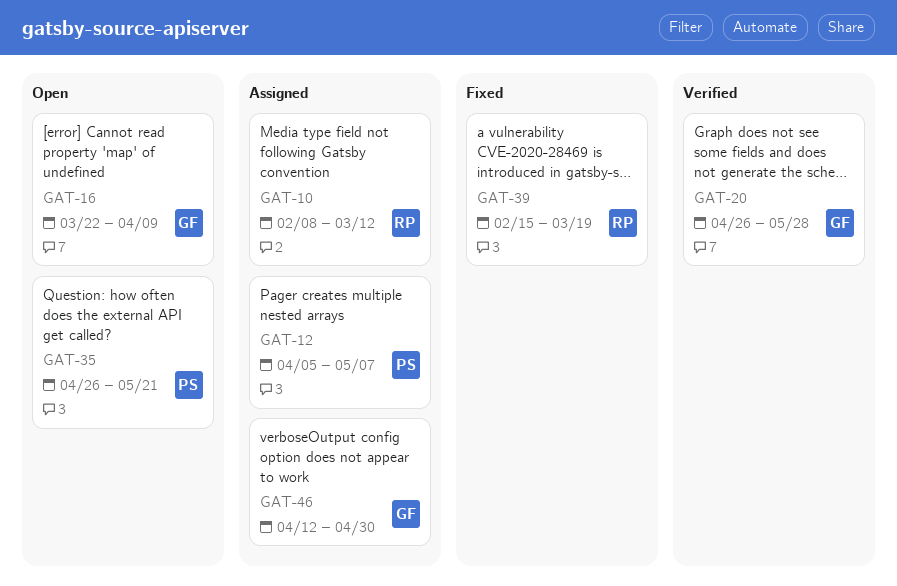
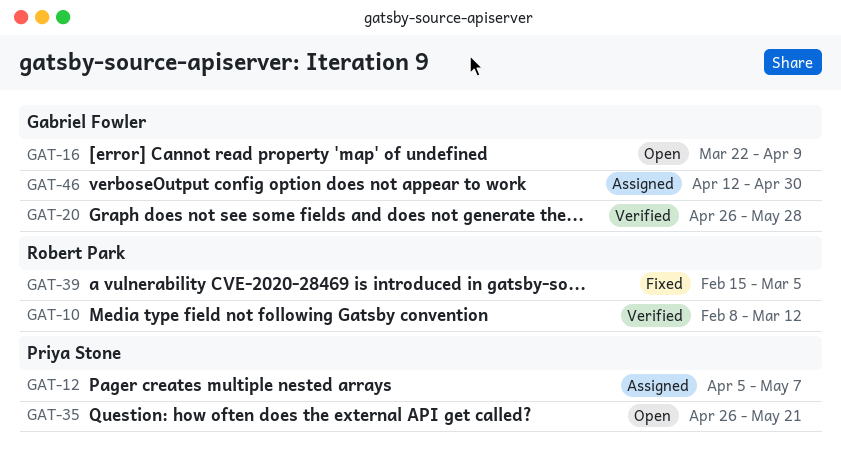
GAT-10, status: Assigned -> Verified
GAT-39, due: Mar 19 -> Mar 5

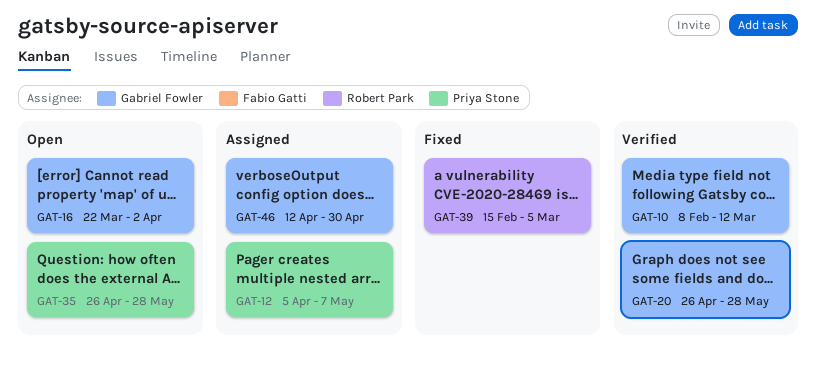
GAT-10, owner: Robert Park -> Gabriel Fowler
GAT-16, due: Apr 9 -> Apr 2
GAT-35, due: May 21 -> May 28

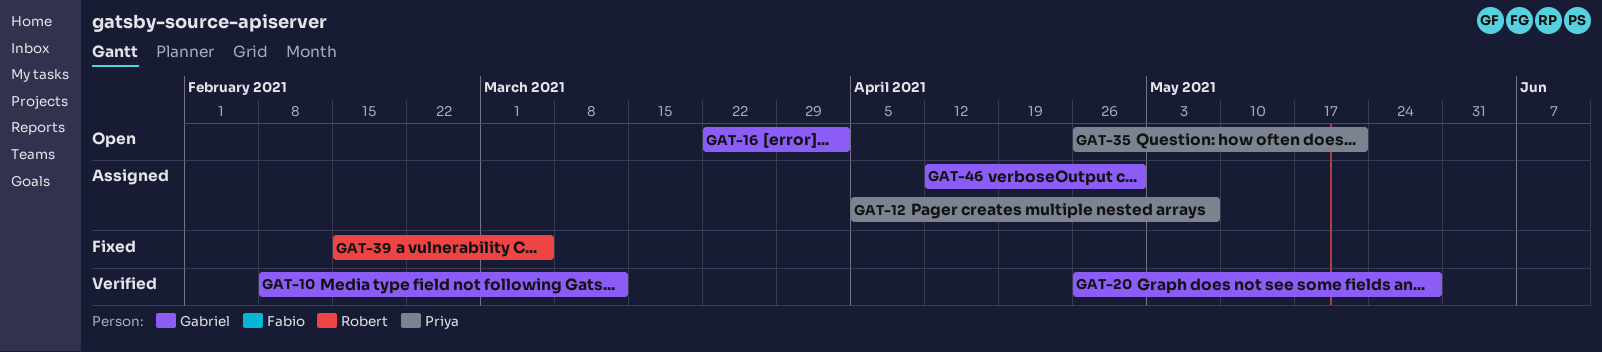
GAT-35, due: May 28 -> May 21

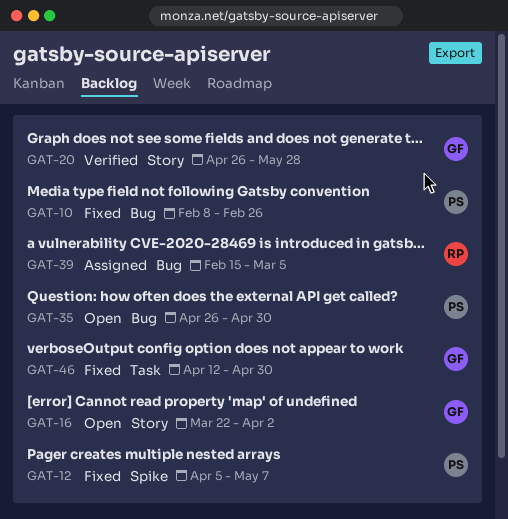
GAT-10, status: Verified -> Fixed
GAT-10, owner: Gabriel -> Priya
GAT-10, due: Mar 12 -> Feb 26
GAT-12, status: Assigned -> Fixed
GAT-35, due: May 21 -> Apr 30
GAT-39, status: Fixed -> Assigned
GAT-46, status: Assigned -> Fixed

